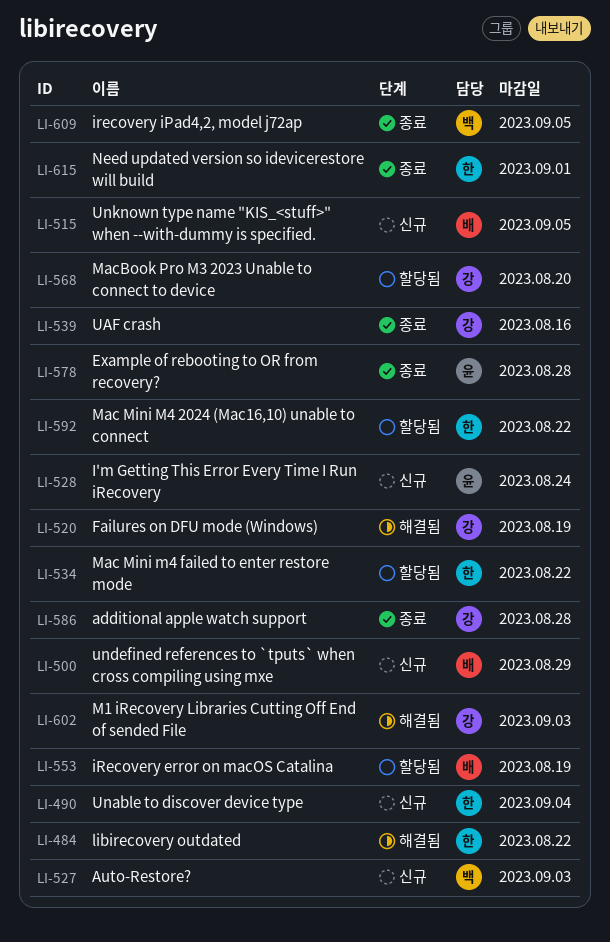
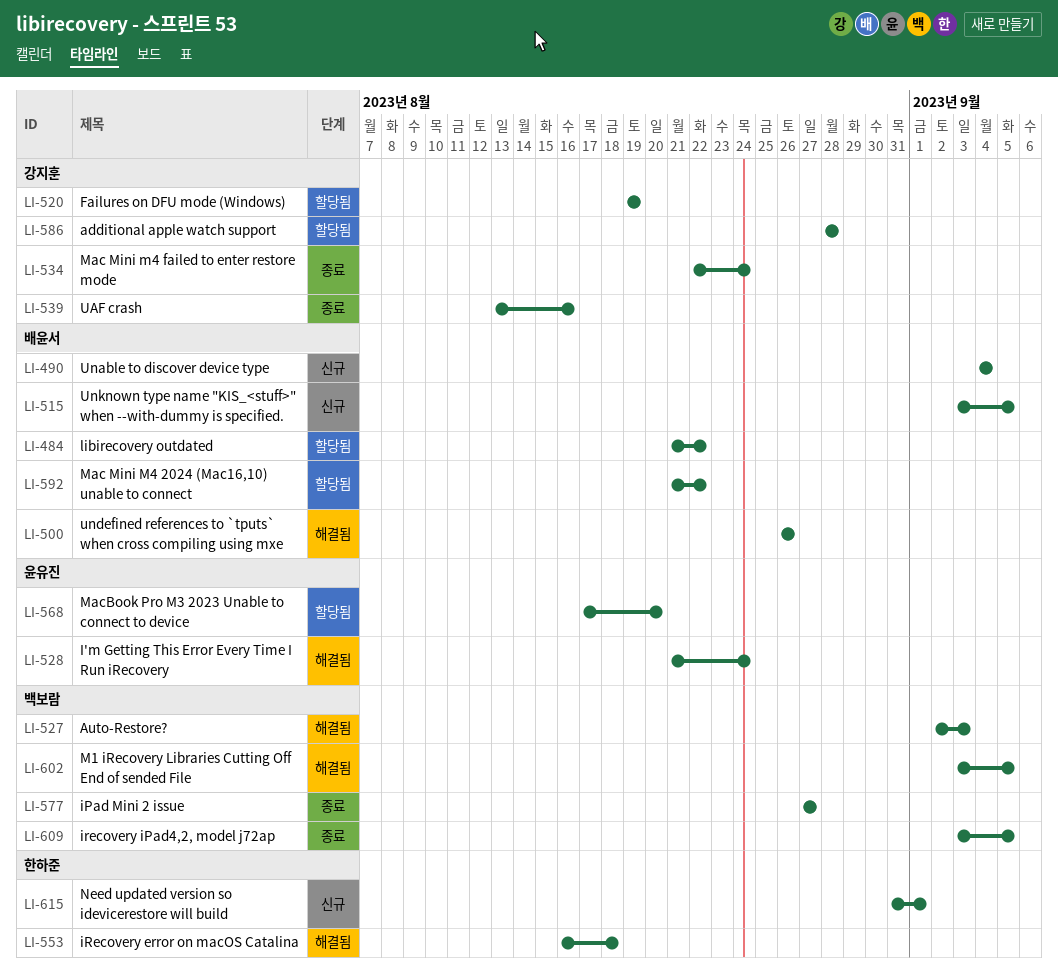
LI-484, status: 해결됨 -> 할당됨
LI-484, owner: 한하준 -> 배윤서
LI-490, owner: 한하준 -> 배윤서
LI-500, status: 신규 -> 해결됨
LI-500, due: Aug 29 -> Aug 26
LI-520, status: 해결됨 -> 할당됨
LI-527, status: 신규 -> 해결됨
LI-528, status: 신규 -> 해결됨
LI-534, status: 할당됨 -> 종료
LI-534, owner: 한하준 -> 강지훈
LI-534, due: Aug 22 -> Aug 24
LI-553, status: 할당됨 -> 해결됨
LI-553, owner: 배윤서 -> 한하준
LI-553, due: Aug 19 -> Aug 18
LI-568, owner: 강지훈 -> 윤유진
LI-577: none -> present
LI-578: present -> none
LI-586, status: 종료 -> 할당됨
LI-592, owner: 한하준 -> 배윤서
LI-602, owner: 강지훈 -> 백보람
LI-602, due: Sep 3 -> Sep 5
LI-615, status: 종료 -> 신규

